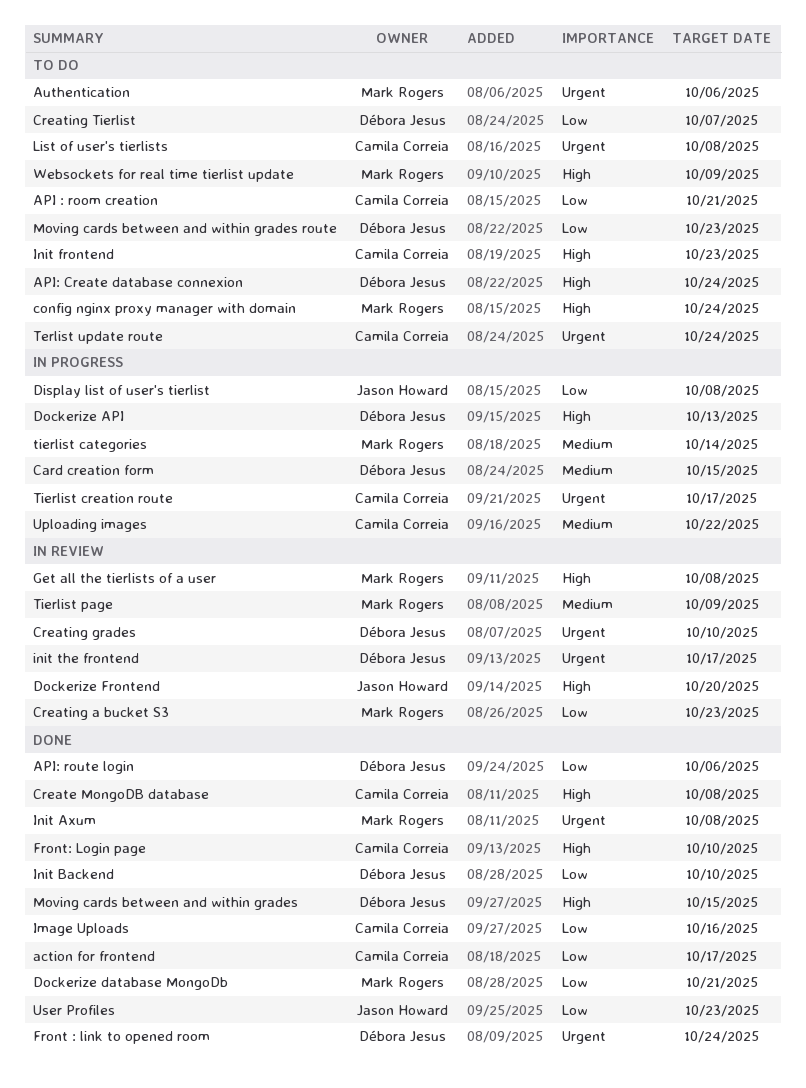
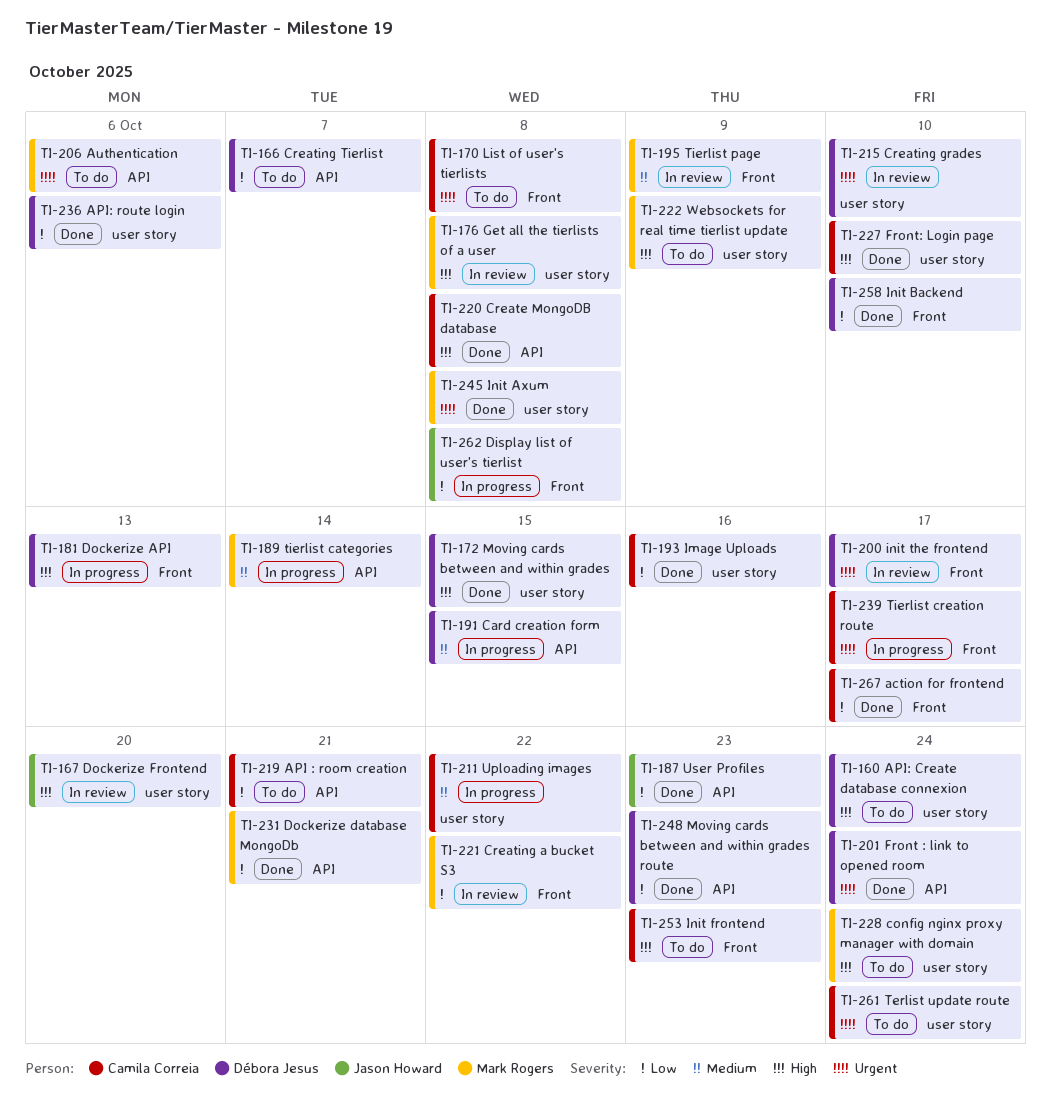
Creating a bucket S3, due: Oct 23 -> Oct 22
Moving cards between and within grades route, status: To do -> Done

